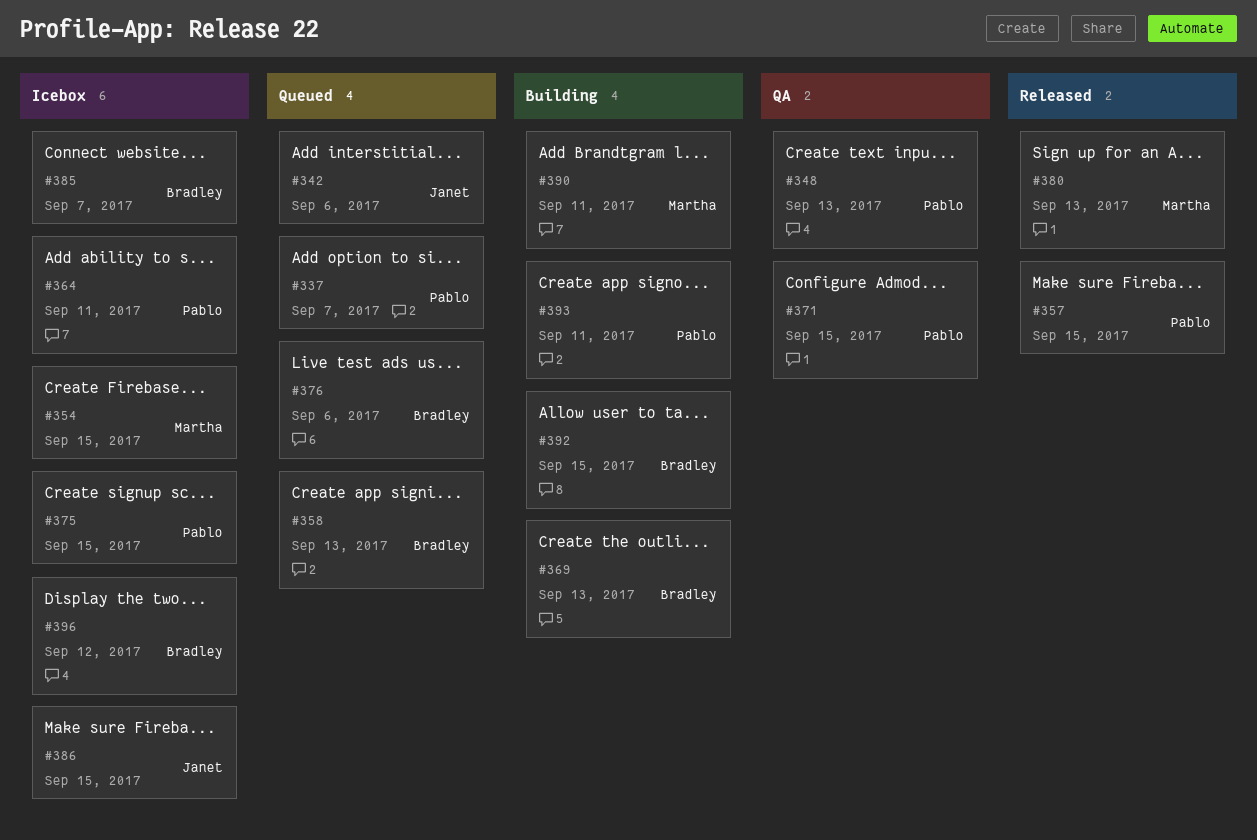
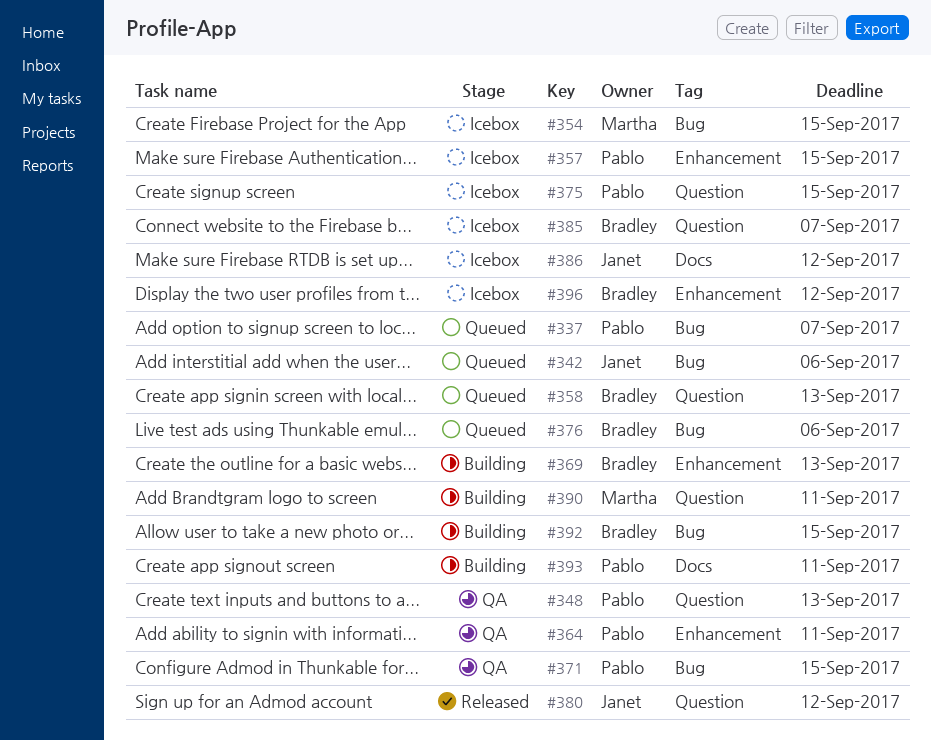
#357, status: Released -> Icebox
#364, status: Icebox -> QA
#380, owner: Martha -> Janet
#380, due: Sep 13 -> Sep 12
#386, due: Sep 15 -> Sep 12

